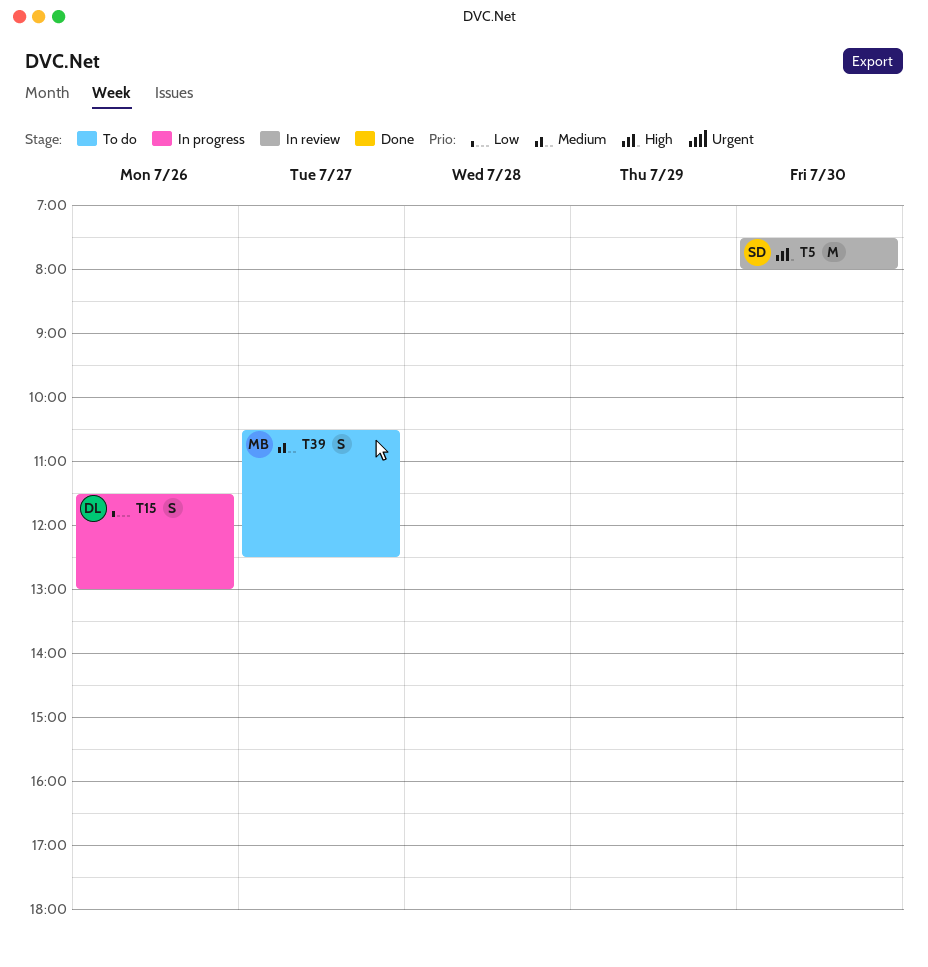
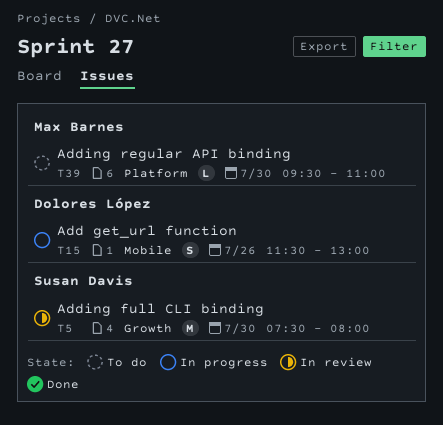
T39, estimate: S -> L
T39, day: Jul 27 -> Jul 30
T39, begins: 10:30 -> 09:30
T39, ends: 12:30 -> 11:00

